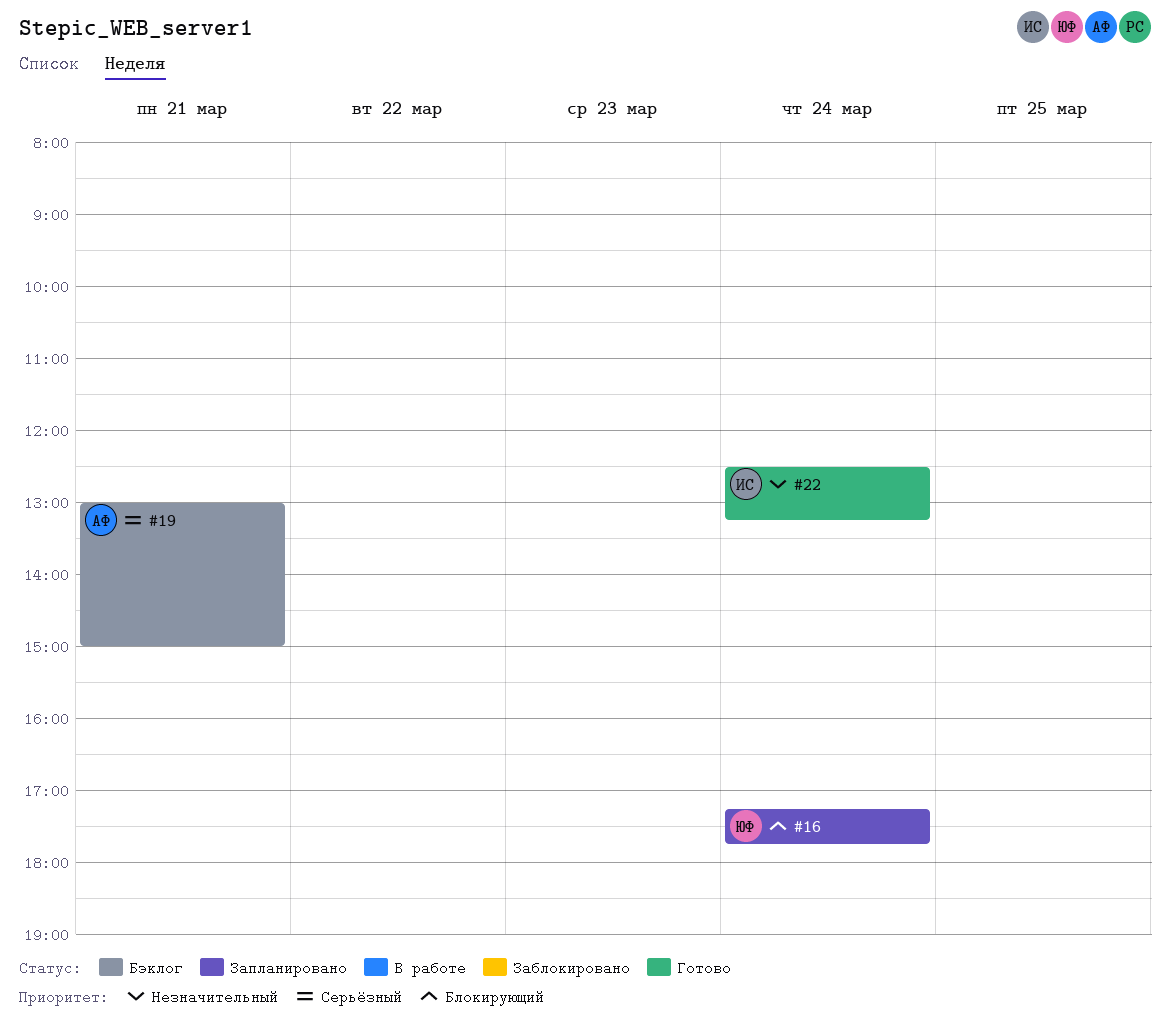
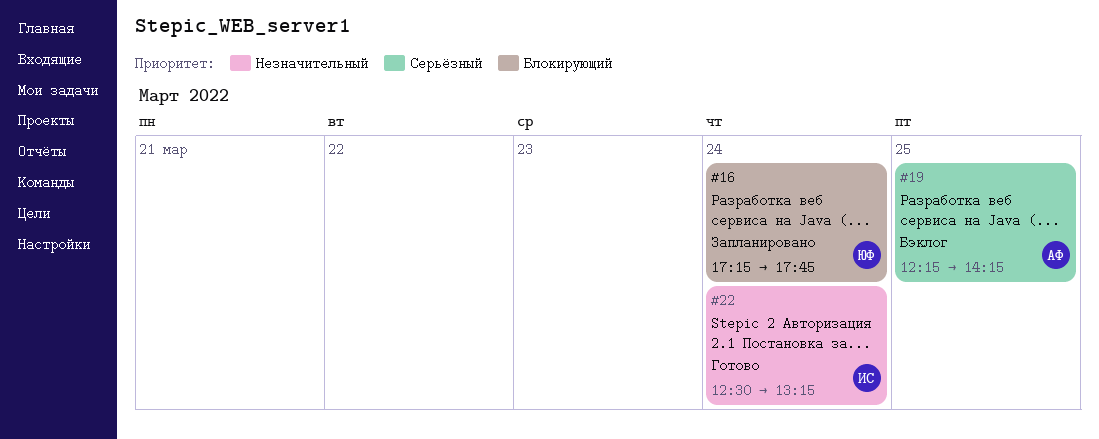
#19, day: Mar 21 -> Mar 25
#19, begins: 13:00 -> 12:15
#19, ends: 15:00 -> 14:15

